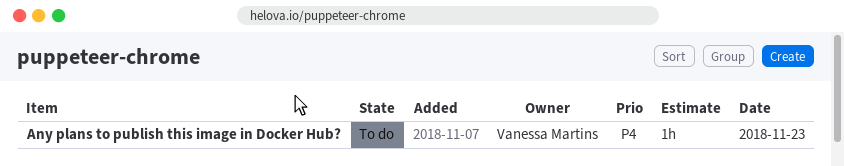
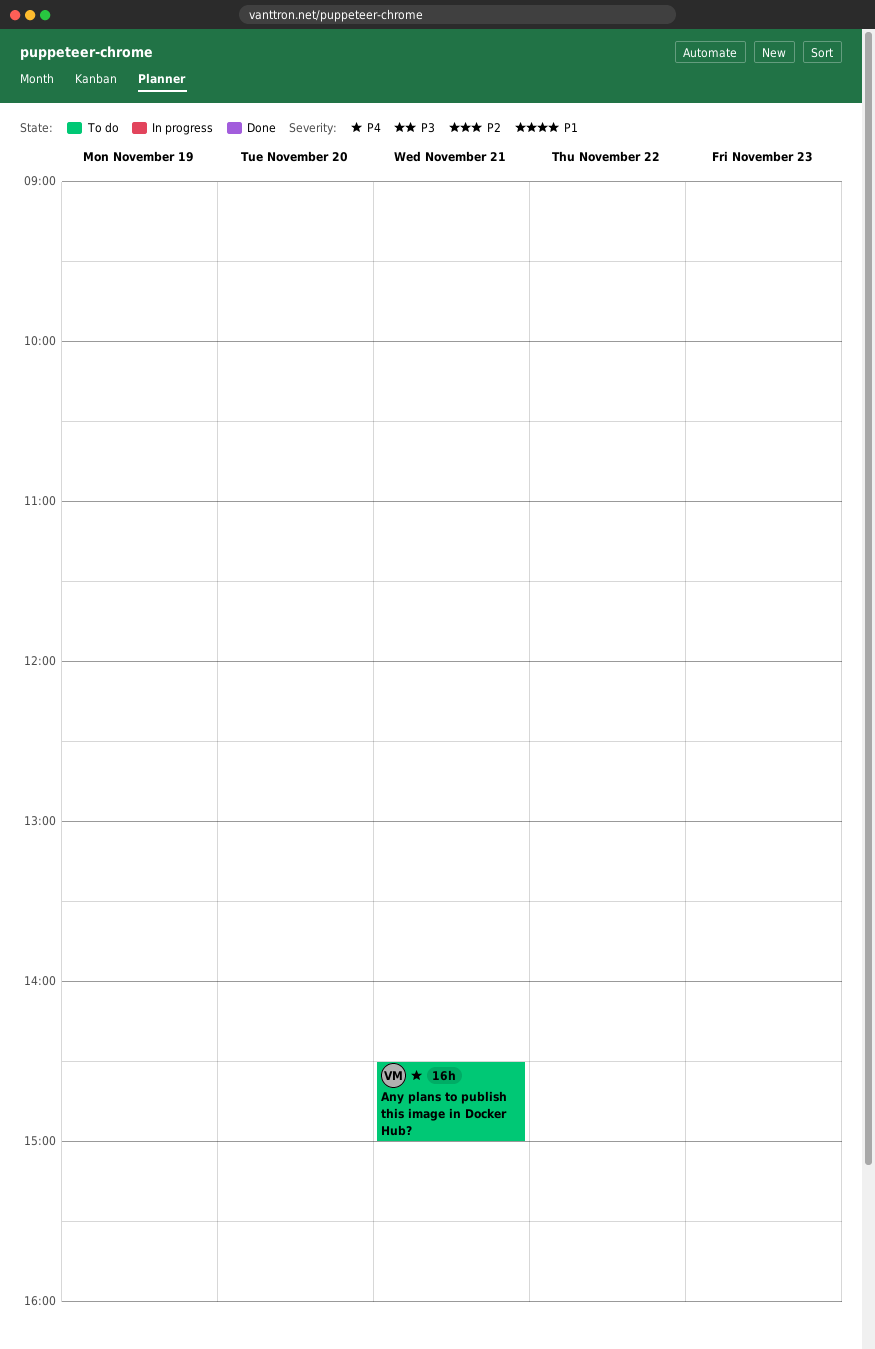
Any plans to publish this image in Docker Hub?, estimate: 1h -> 16h
Any plans to publish this image in Docker Hub?, day: Nov 23 -> Nov 21

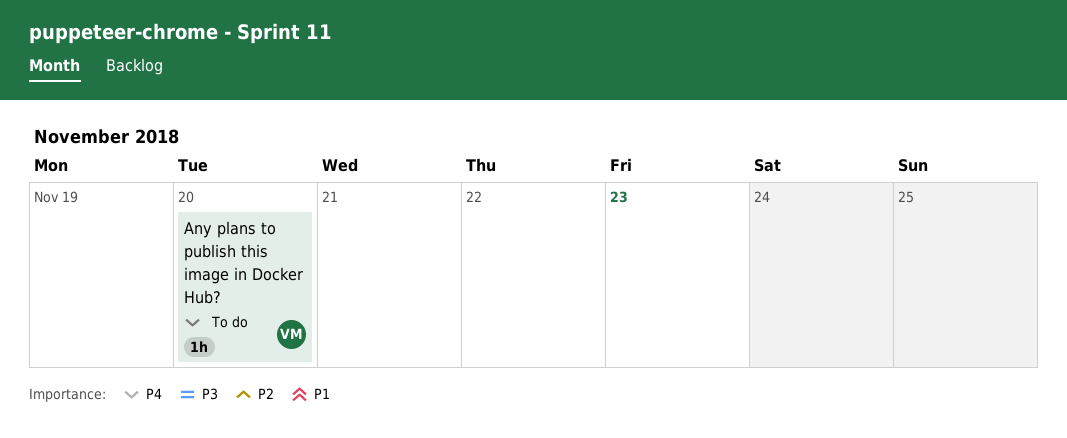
Any plans to publish this image in Docker Hub?, estimate: 16h -> 1h
Any plans to publish this image in Docker Hub?, day: Nov 21 -> Nov 20

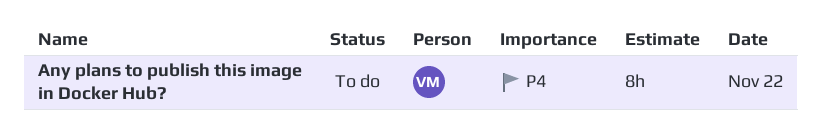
Any plans to publish this image in Docker Hub?, estimate: 1h -> 8h
Any plans to publish this image in Docker Hub?, day: Nov 20 -> Nov 22

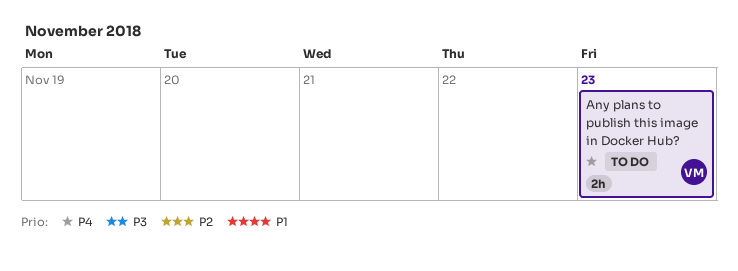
Any plans to publish this image in Docker Hub?, estimate: 8h -> 2h
Any plans to publish this image in Docker Hub?, day: Nov 22 -> Nov 23

